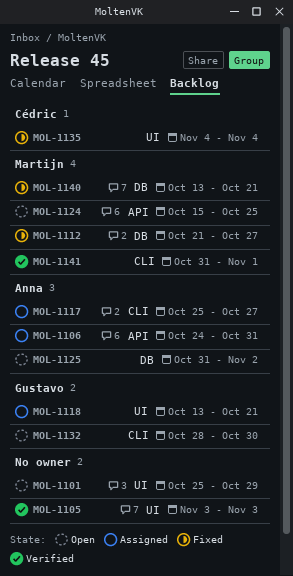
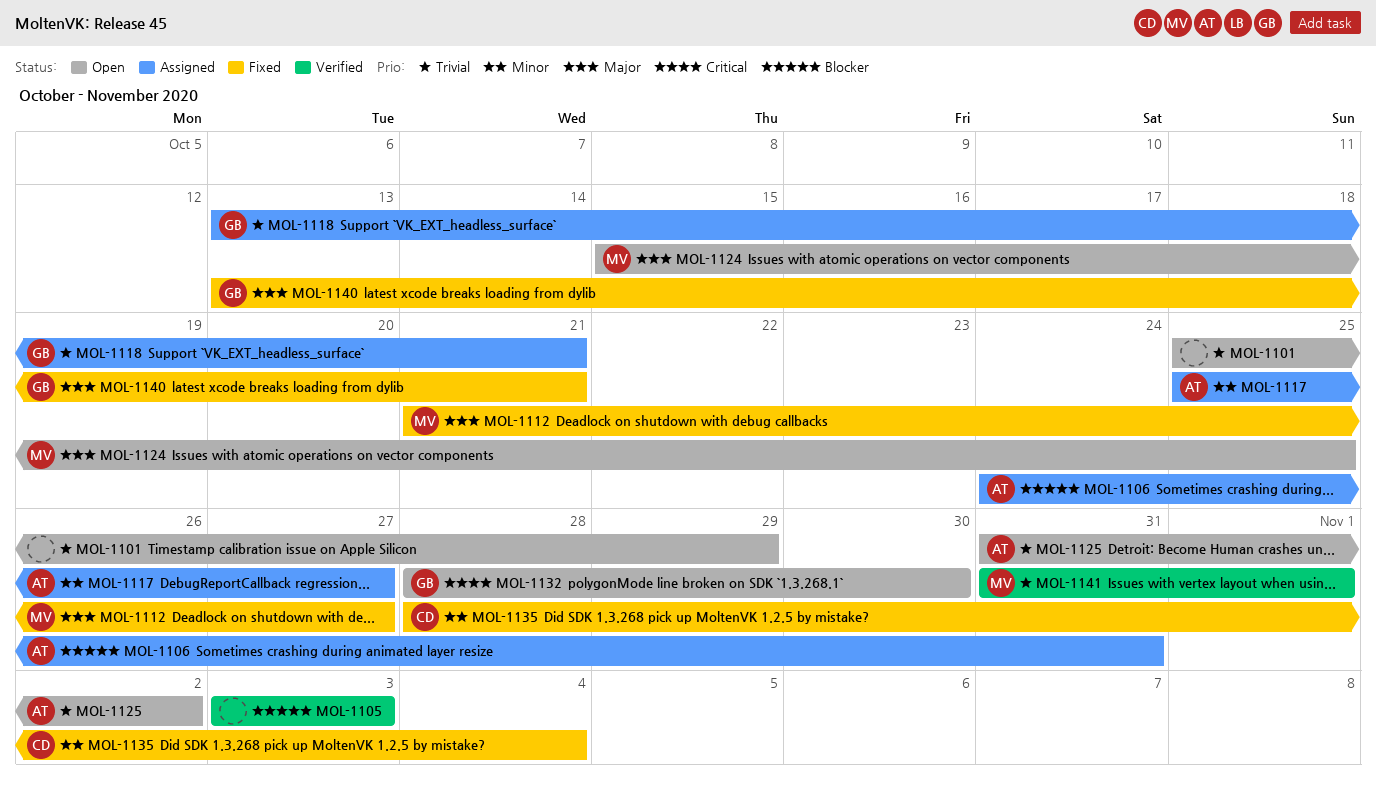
MOL-1135, start: Nov 4 -> Oct 28
MOL-1140, owner: Martijn -> Gustavo

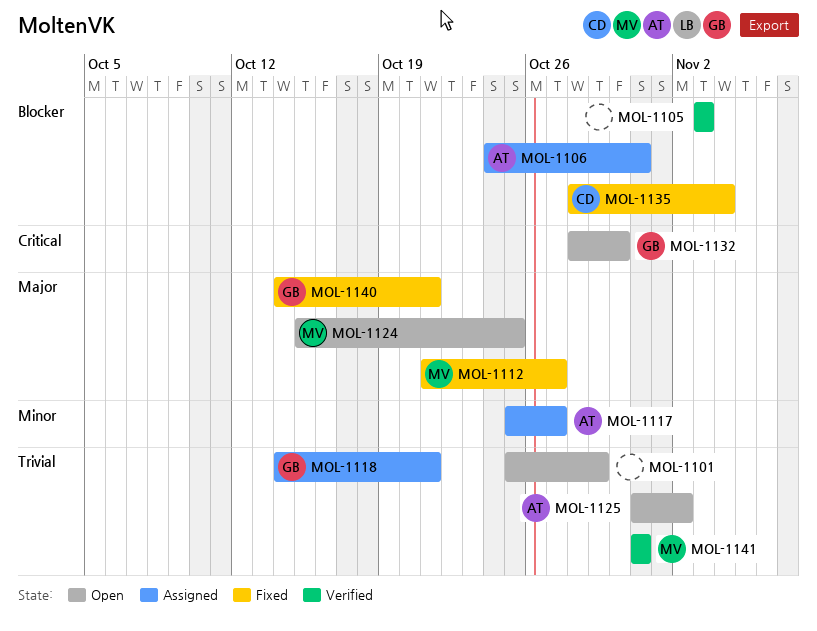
MOL-1118, start: Oct 13 -> Oct 14
MOL-1135, priority: Minor -> Blocker
MOL-1140, start: Oct 13 -> Oct 14
MOL-1141, due: Nov 1 -> Oct 31

